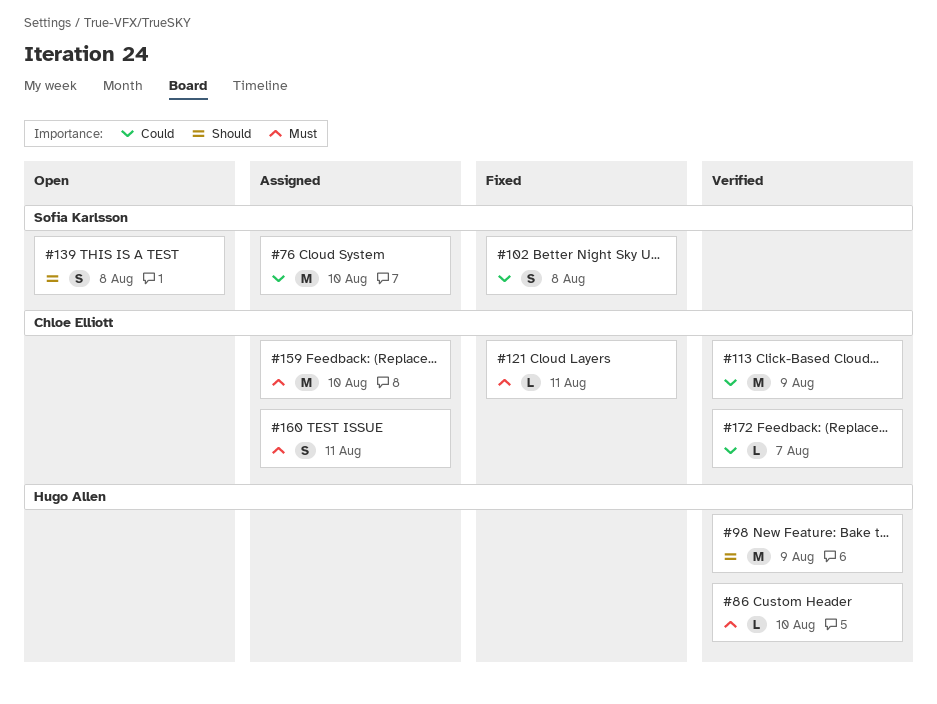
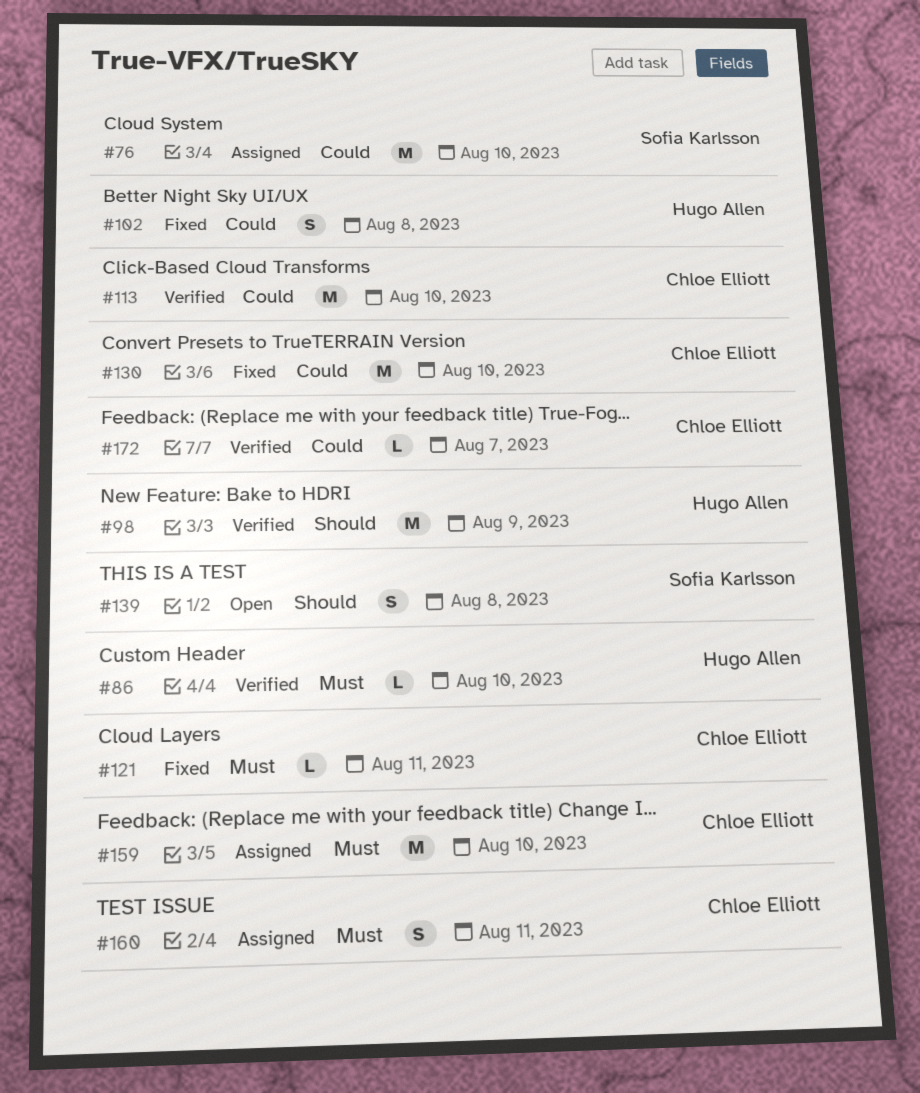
#102, owner: Sofia Karlsson -> Hugo Allen
#113, day: Aug 9 -> Aug 10
#130: none -> present

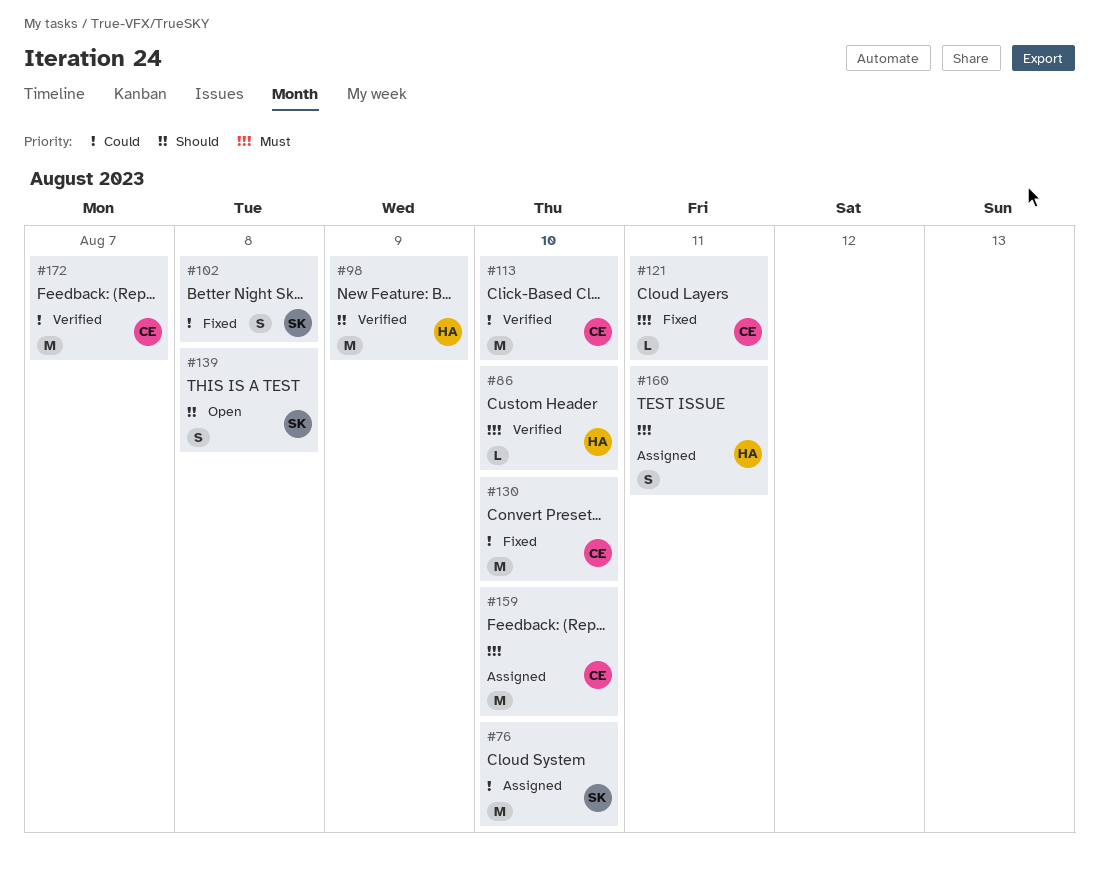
#102, owner: Hugo Allen -> Sofia Karlsson
#160, owner: Chloe Elliott -> Hugo Allen
#172, estimate: L -> M

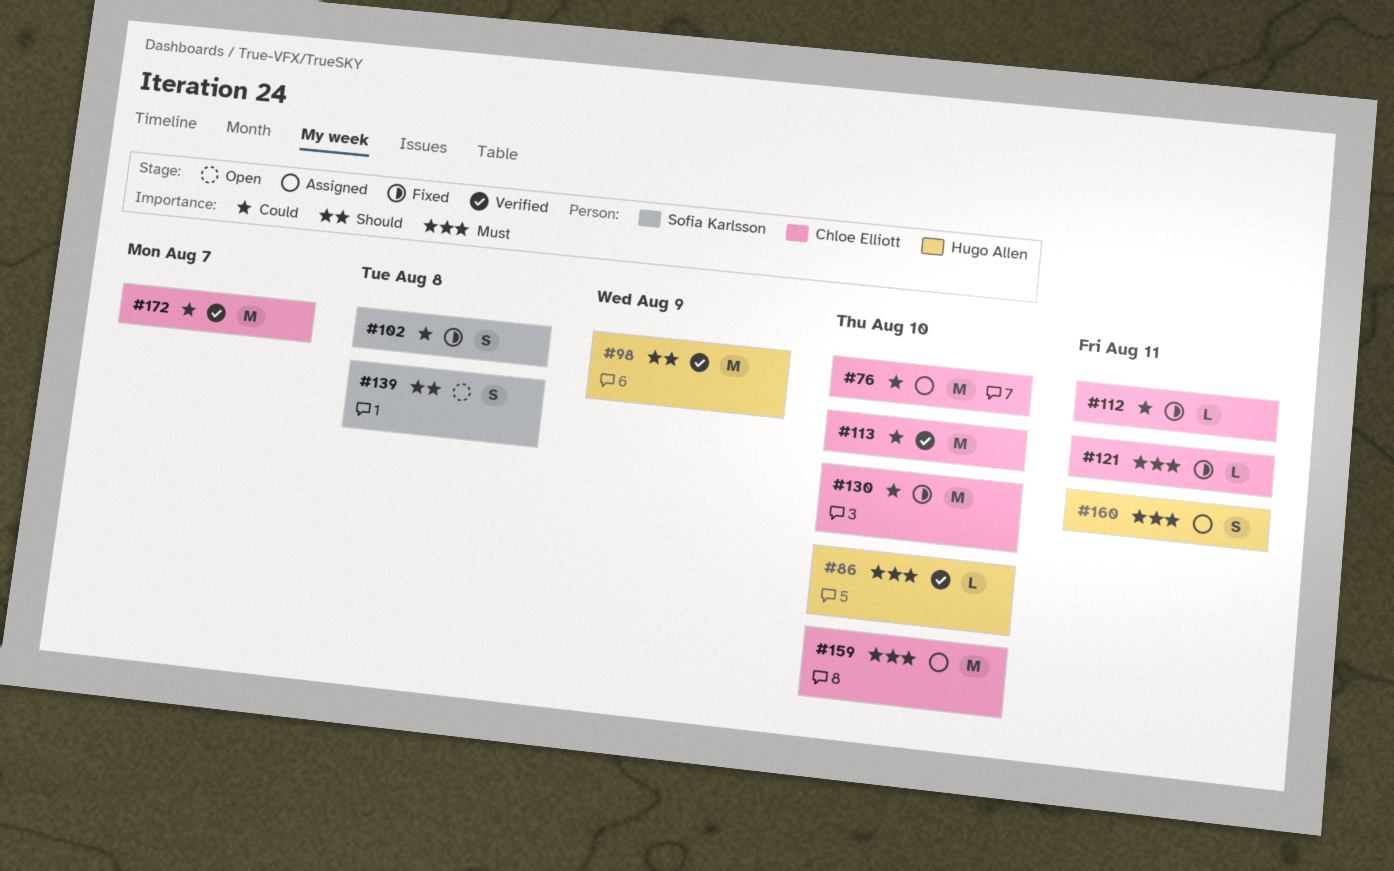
#76, owner: Sofia Karlsson -> Chloe Elliott
#112: none -> present

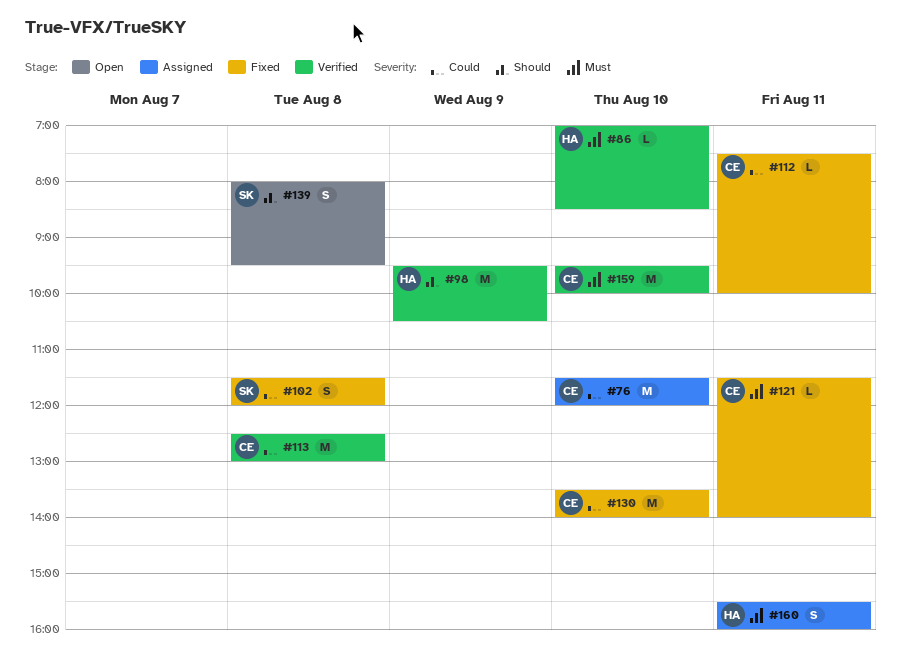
#113, day: Aug 10 -> Aug 8
#159, status: Assigned -> Verified
#172: present -> none

